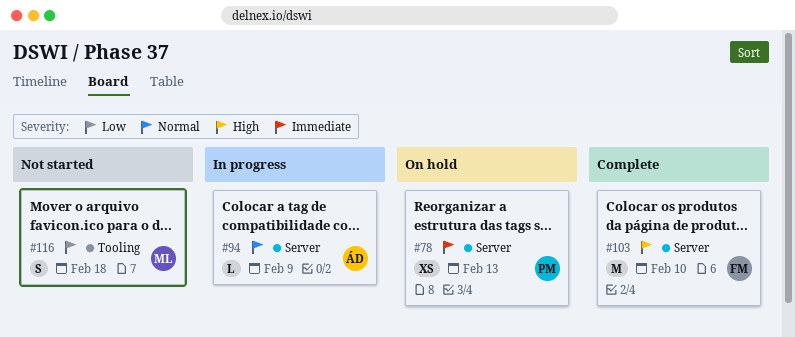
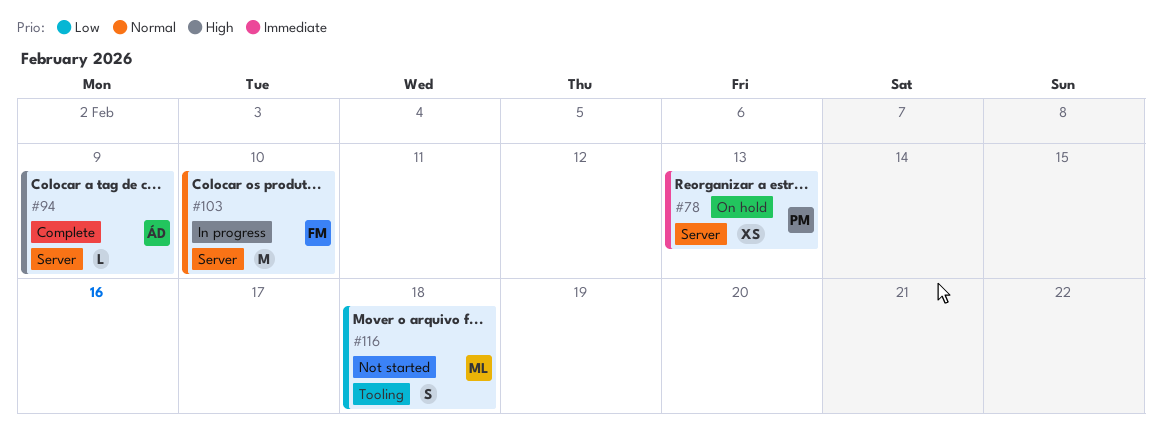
#94, status: In progress -> Complete
#94, priority: Normal -> High
#103, status: Complete -> In progress
#103, priority: High -> Normal

